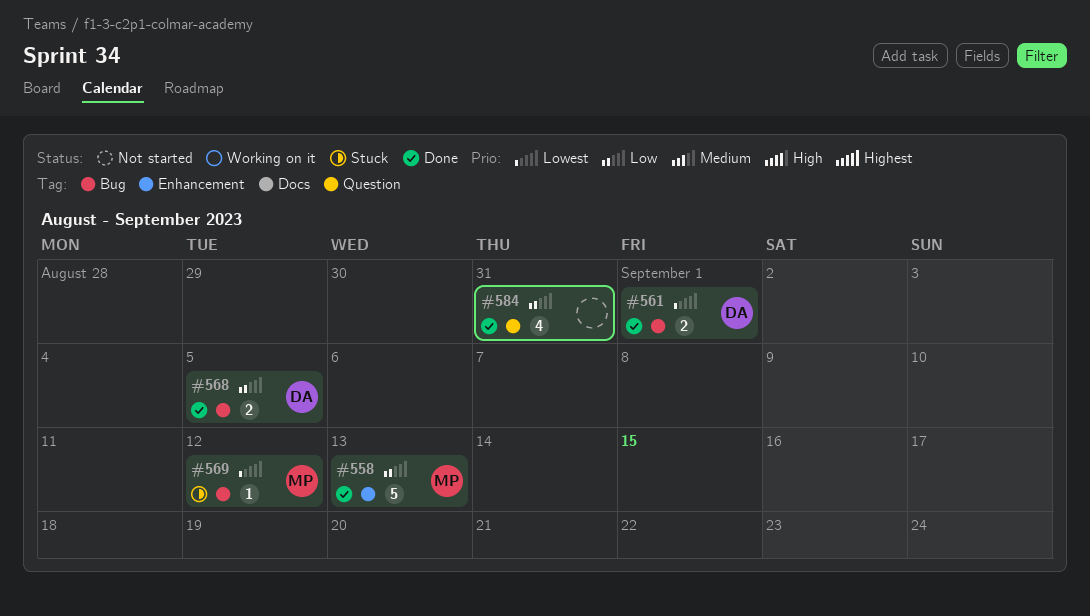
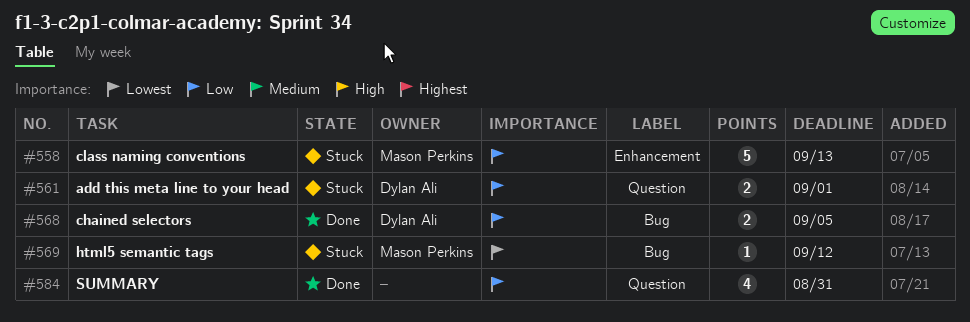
#558, status: Done -> Stuck
#561, status: Done -> Stuck
#561, priority: Lowest -> Low
#561, label: Bug -> Question

